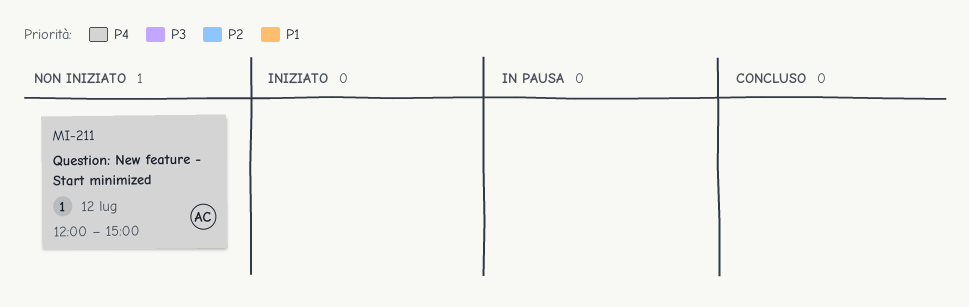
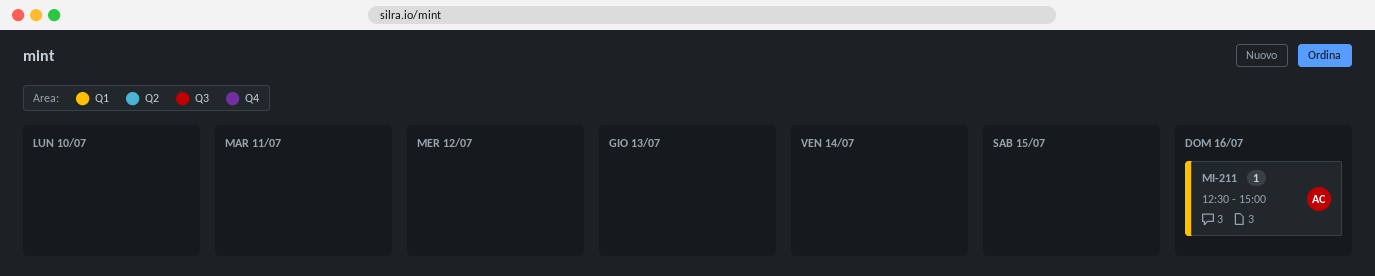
MI-211, day: Jul 12 -> Jul 16
MI-211, begins: 12:00 -> 12:30

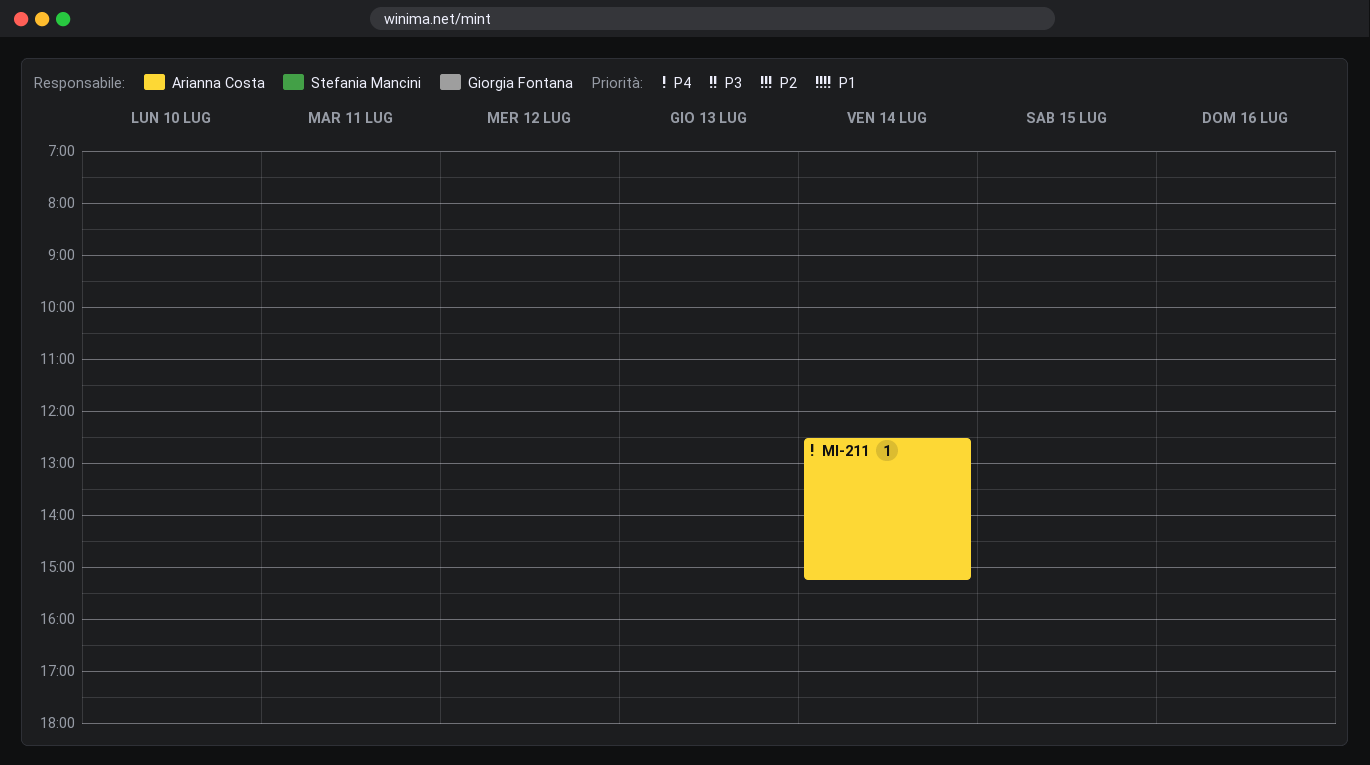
MI-211, day: Jul 16 -> Jul 14
MI-211, ends: 15:00 -> 15:15

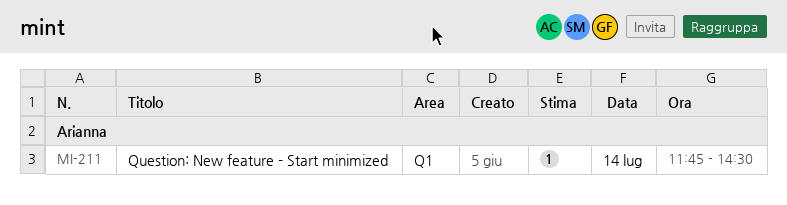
MI-211, begins: 12:30 -> 11:45
MI-211, ends: 15:15 -> 14:30

